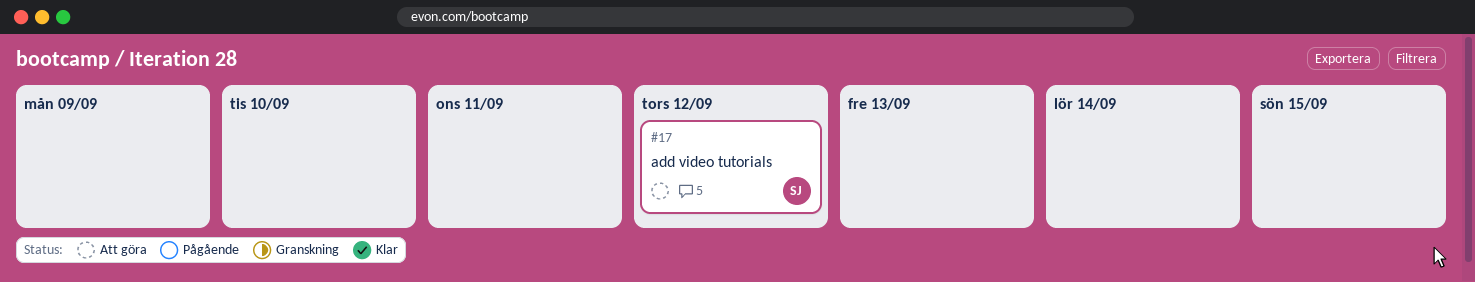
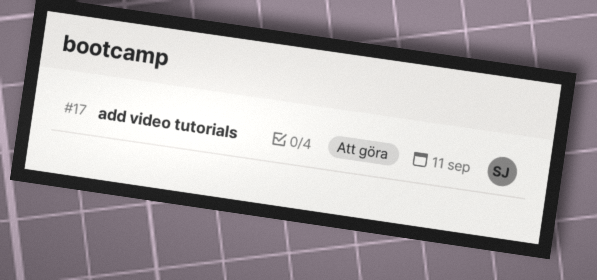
#17, due: Sep 12 -> Sep 11

